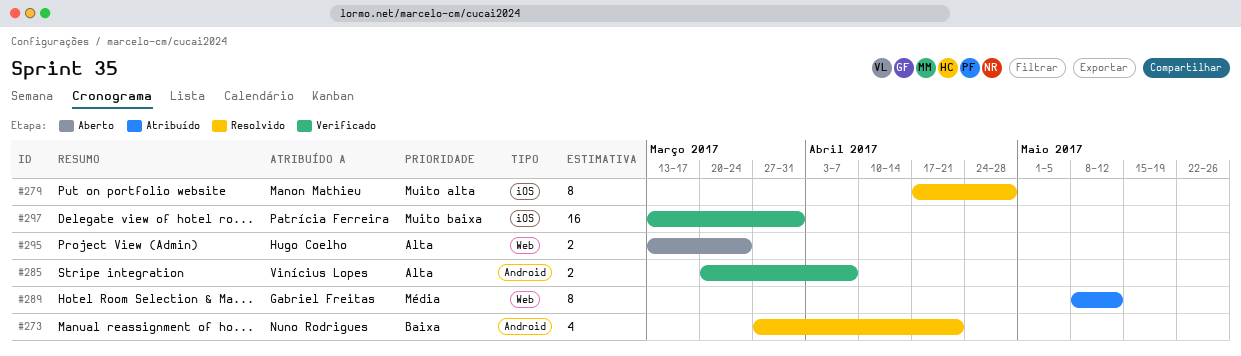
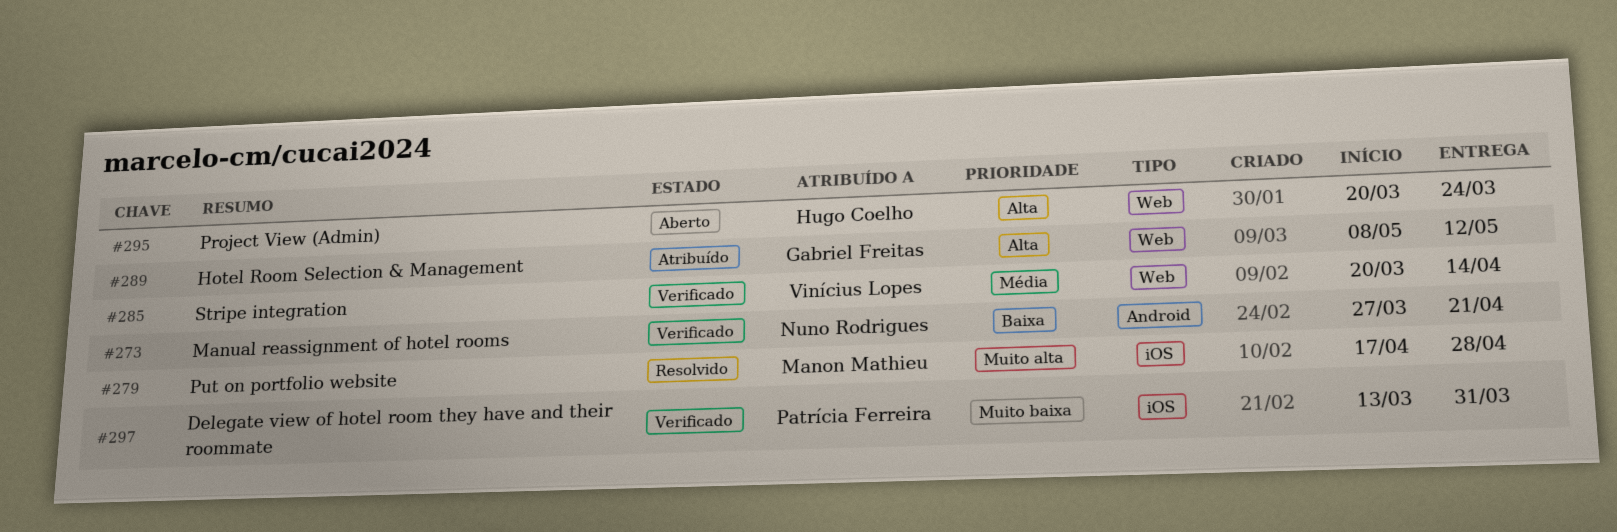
#273, status: Resolvido -> Verificado
#285, priority: Alta -> Média
#285, label: Android -> Web
#285, due: Apr 7 -> Apr 14
#289, priority: Média -> Alta
#295, start: Mar 13 -> Mar 20

